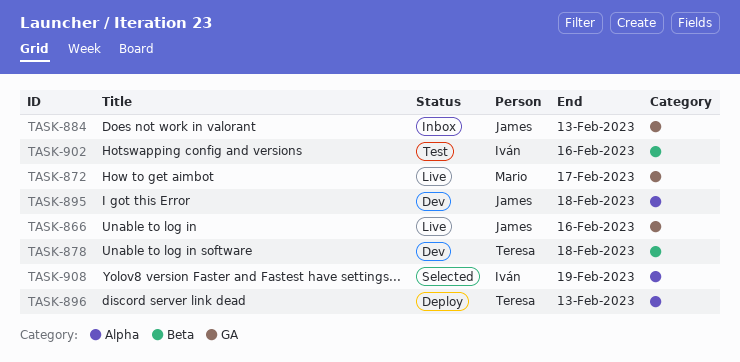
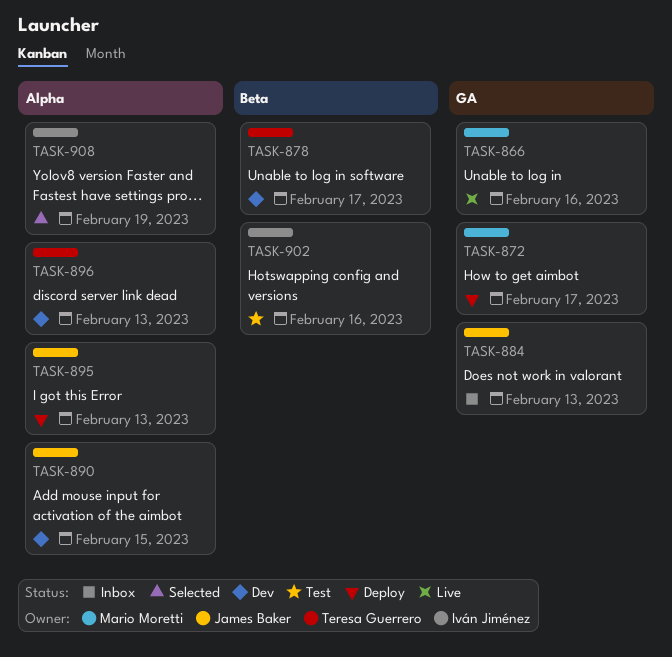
TASK-866, owner: James Baker -> Mario Moretti
TASK-872, status: Live -> Deploy
TASK-878, due: Feb 18 -> Feb 17
TASK-890: none -> present
TASK-895, status: Dev -> Deploy
TASK-895, due: Feb 18 -> Feb 13
TASK-896, status: Deploy -> Dev

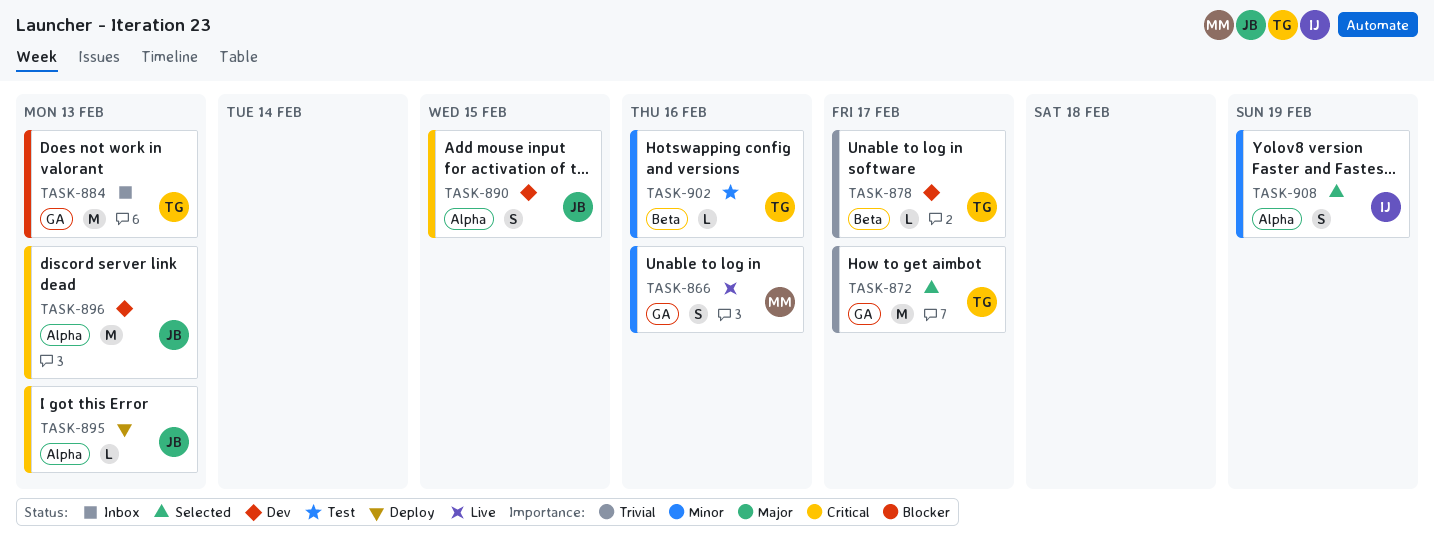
TASK-872, status: Deploy -> Selected
TASK-872, owner: Mario Moretti -> Teresa Guerrero
TASK-884, owner: James Baker -> Teresa Guerrero
TASK-896, owner: Teresa Guerrero -> James Baker
TASK-902, owner: Iván Jiménez -> Teresa Guerrero

